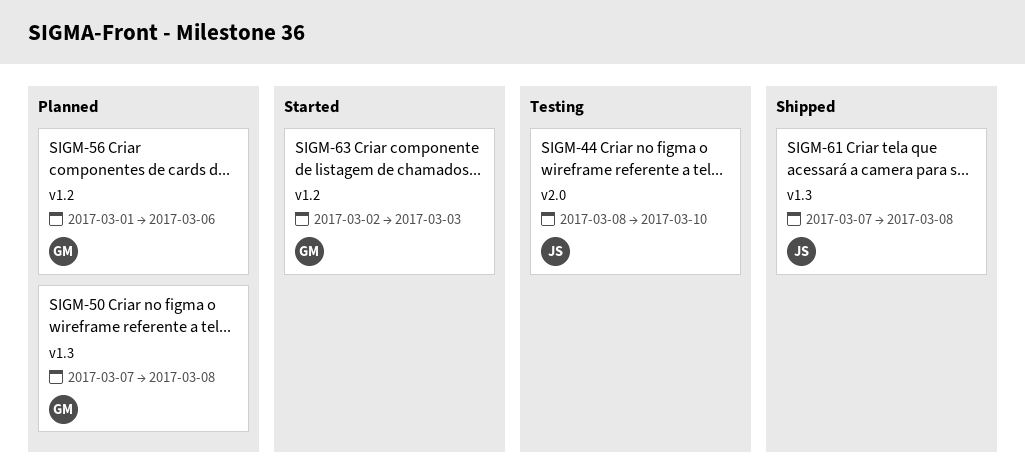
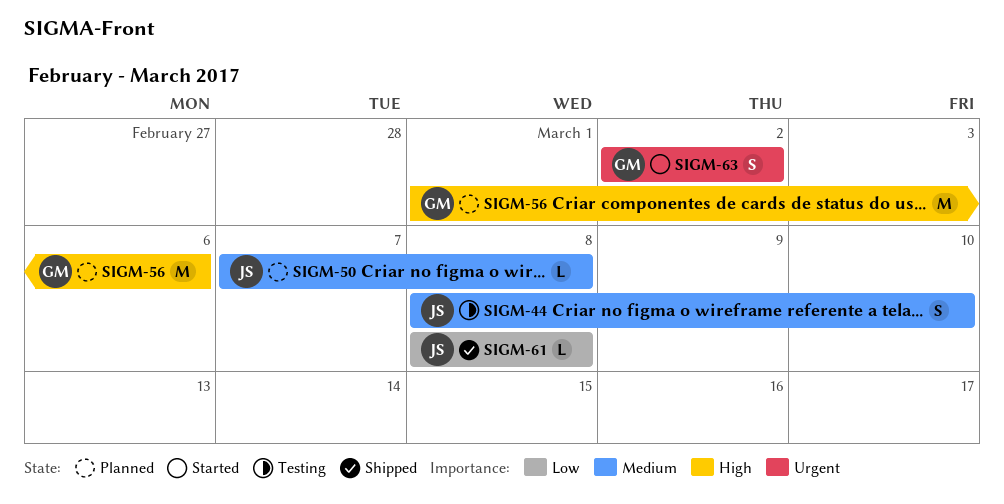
SIGM-50, owner: GM -> JS
SIGM-61, start: Mar 7 -> Mar 8
SIGM-63, due: Mar 3 -> Mar 2

